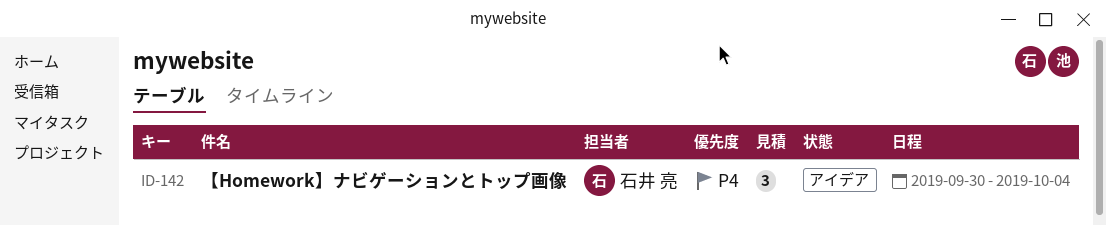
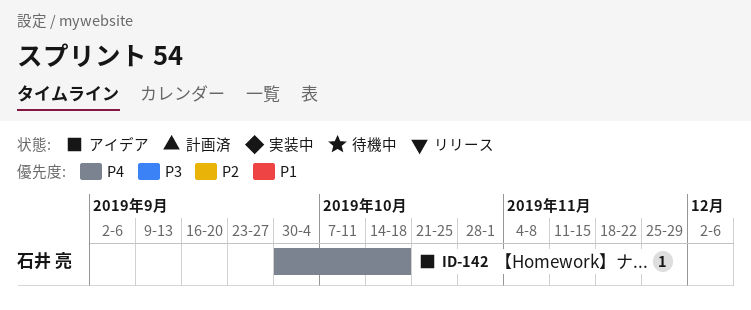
ID-142, estimate: 3 -> 1
ID-142, due: Oct 4 -> Oct 18

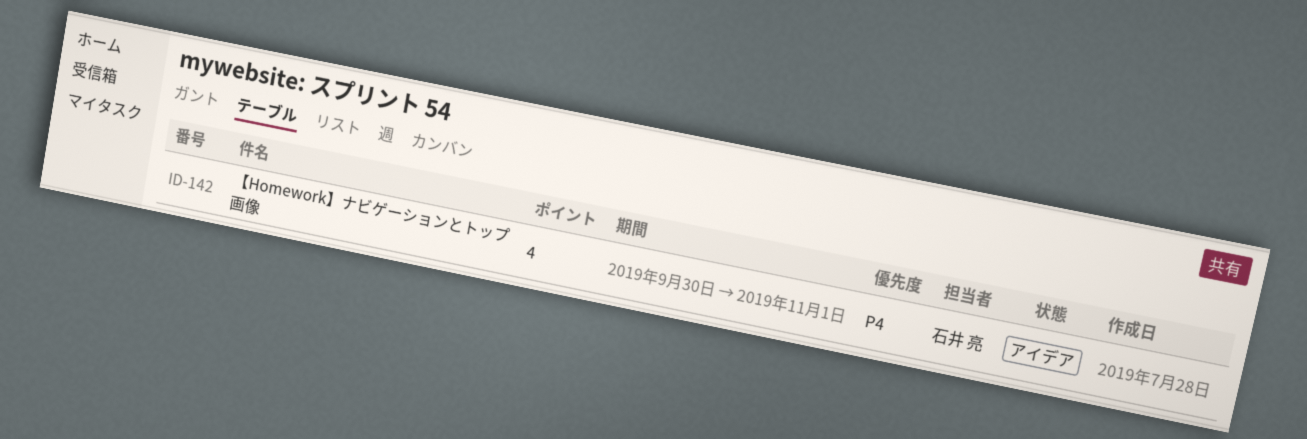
ID-142, estimate: 1 -> 4
ID-142, due: Oct 18 -> Nov 1

